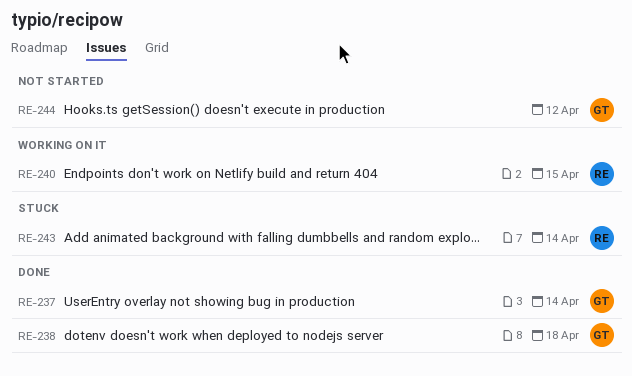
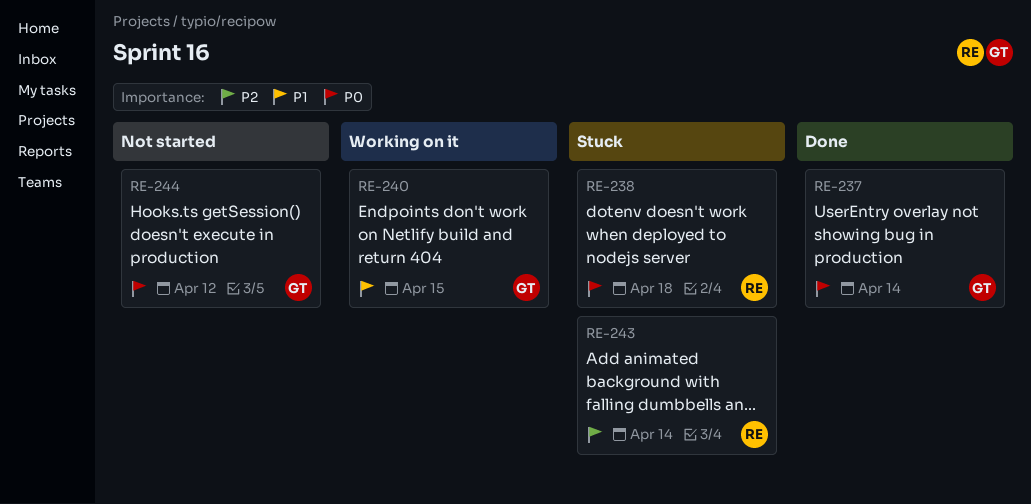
RE-238, status: Done -> Stuck
RE-238, owner: GT -> RE
RE-240, owner: RE -> GT

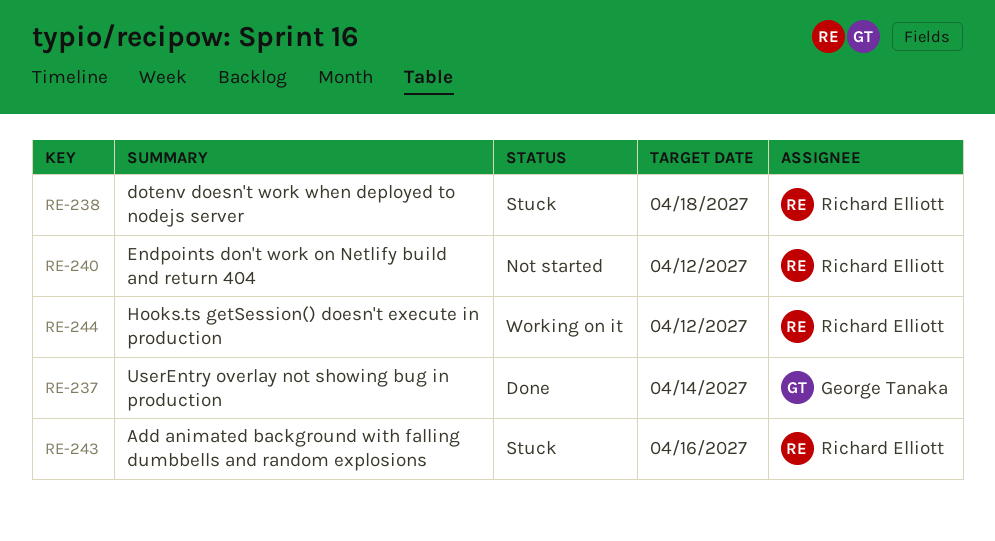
RE-240, status: Working on it -> Not started
RE-240, owner: George Tanaka -> Richard Elliott
RE-240, due: Apr 15 -> Apr 12
RE-243, due: Apr 14 -> Apr 16
RE-244, status: Not started -> Working on it
RE-244, owner: George Tanaka -> Richard Elliott

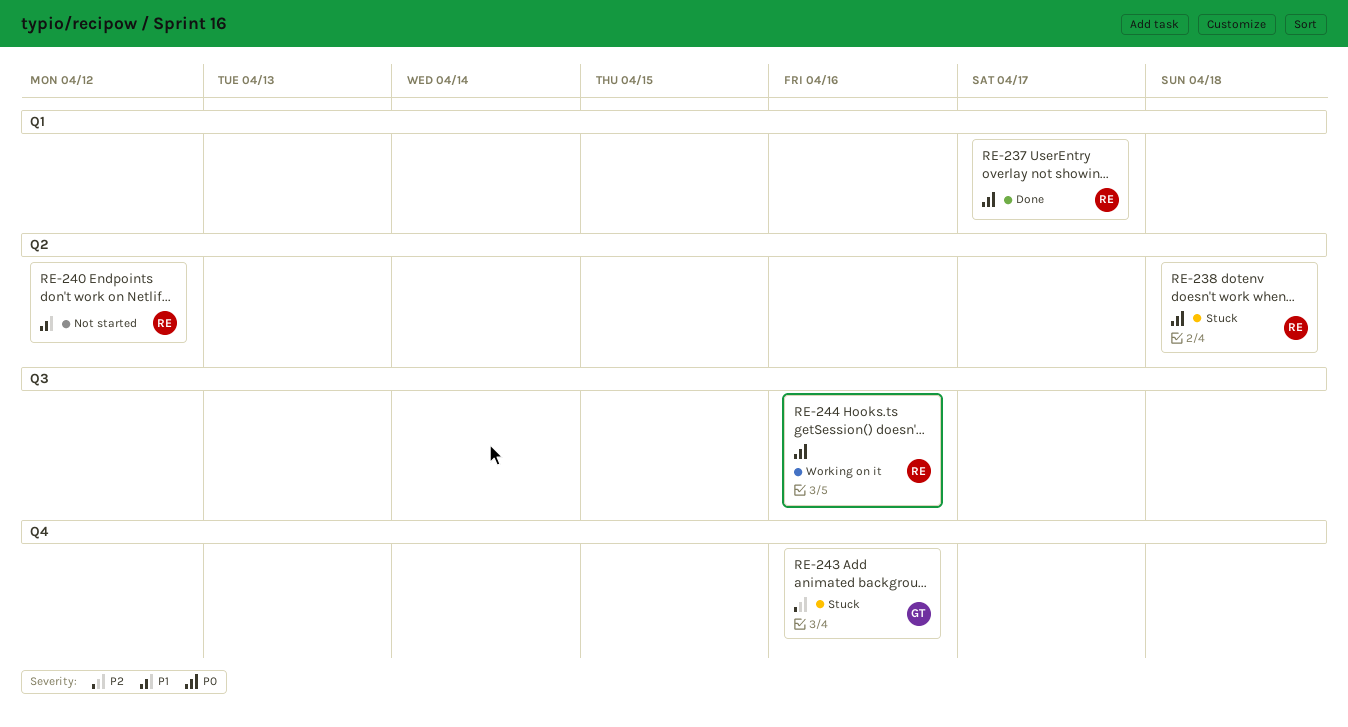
RE-237, owner: George Tanaka -> Richard Elliott
RE-237, due: Apr 14 -> Apr 17
RE-243, owner: Richard Elliott -> George Tanaka
RE-244, due: Apr 12 -> Apr 16

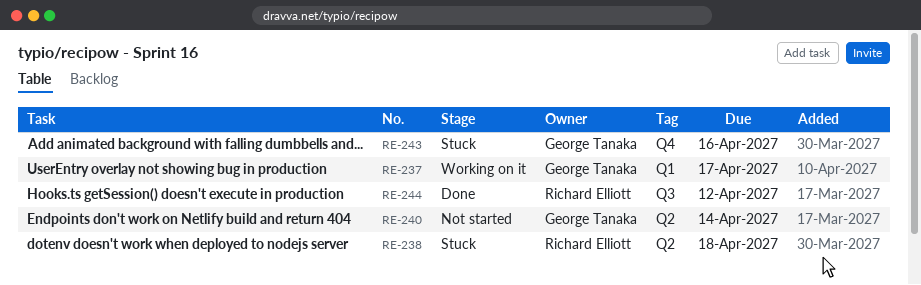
RE-237, status: Done -> Working on it
RE-237, owner: Richard Elliott -> George Tanaka
RE-240, owner: Richard Elliott -> George Tanaka
RE-240, due: Apr 12 -> Apr 14
RE-244, status: Working on it -> Done
RE-244, due: Apr 16 -> Apr 12

